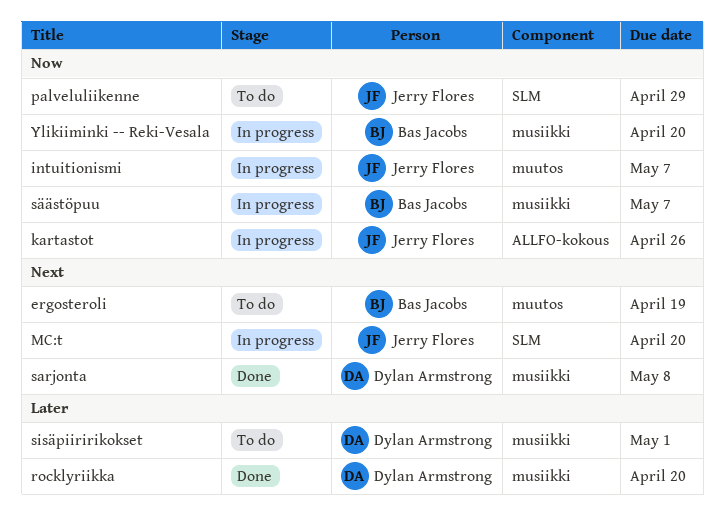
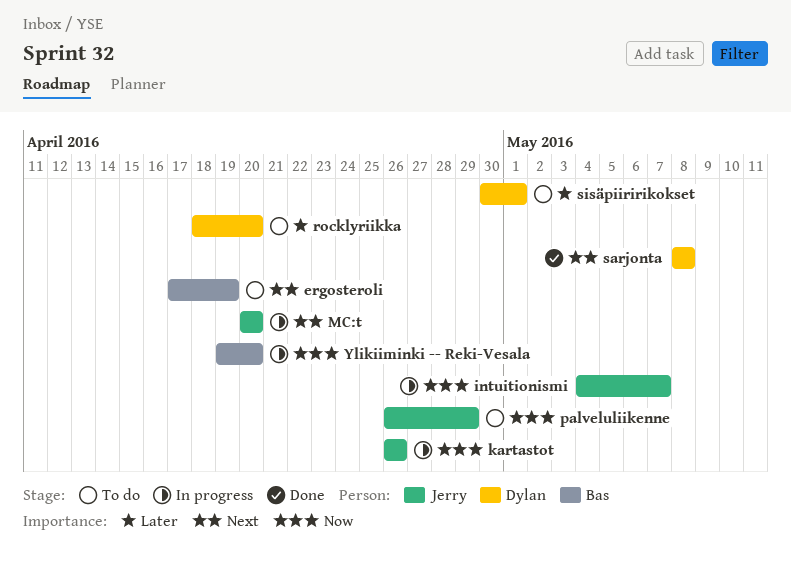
rocklyriikka, status: Done -> To do
säästöpuu: present -> none

